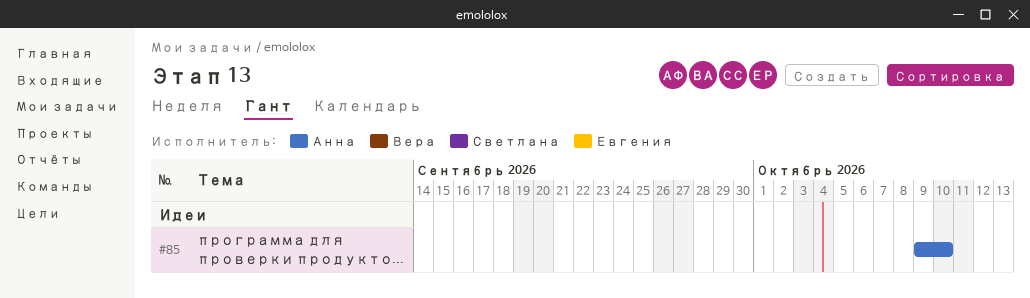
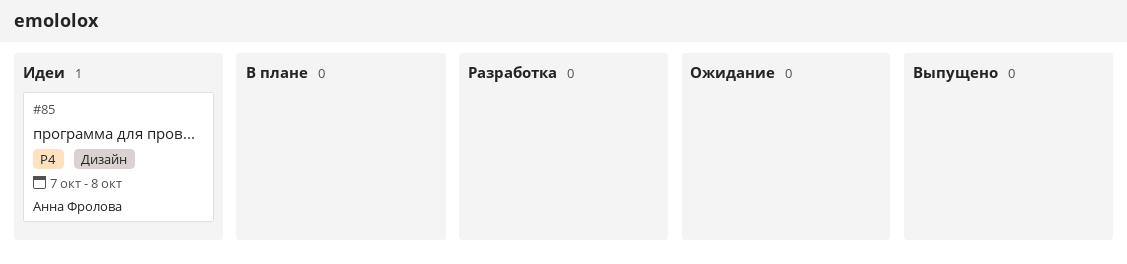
#85, start: Oct 9 -> Oct 7
#85, due: Oct 10 -> Oct 8

